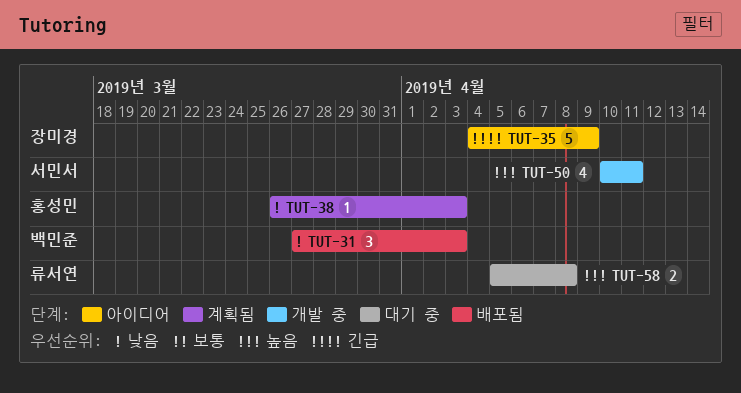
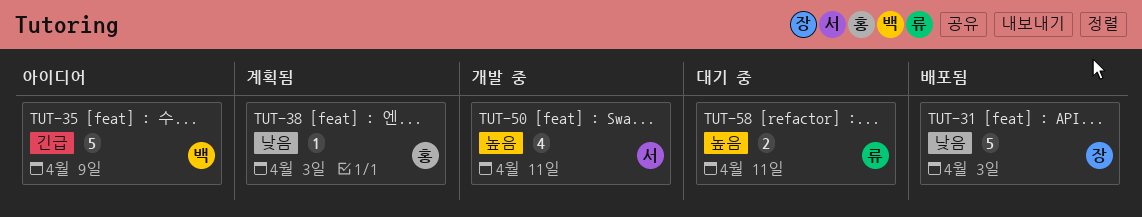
TUT-31, owner: 백민준 -> 장미경
TUT-31, estimate: 3 -> 5
TUT-35, owner: 장미경 -> 백민준
TUT-58, due: Apr 8 -> Apr 11

